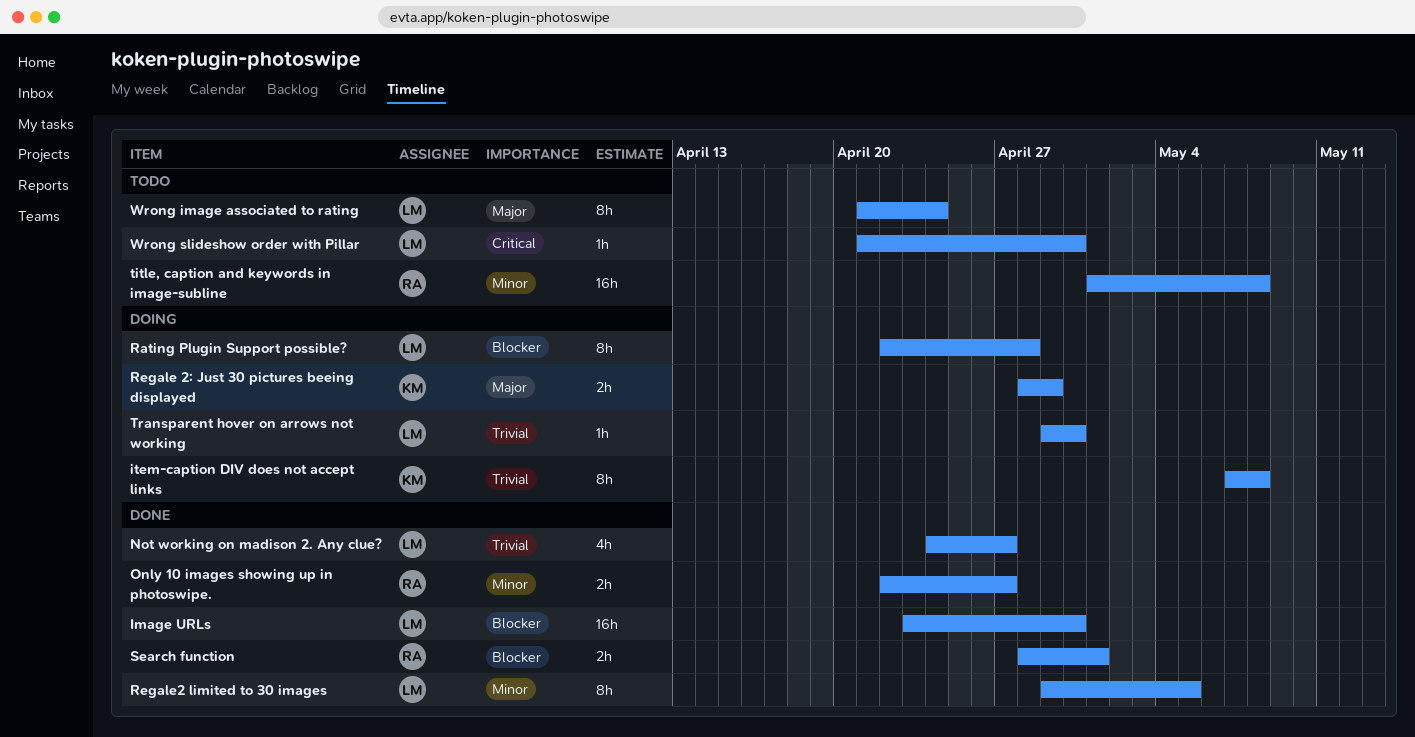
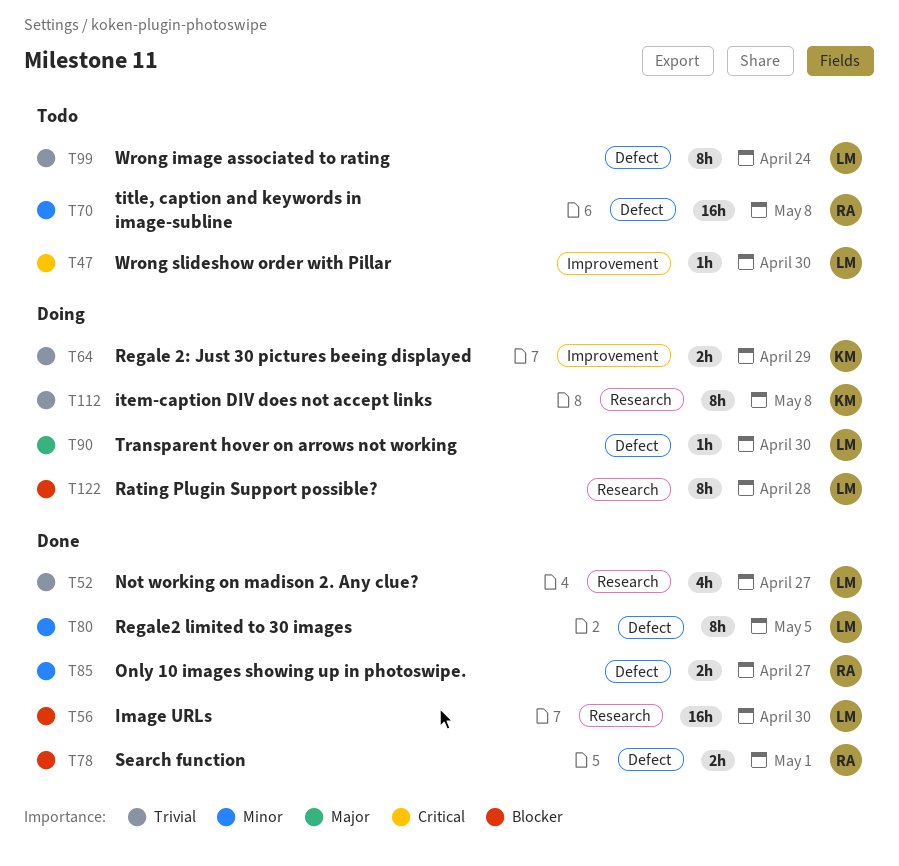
Regale 2: Just 30 pictures beeing displayed, priority: Major -> Trivial
Transparent hover on arrows not working, priority: Trivial -> Major
Wrong image associated to rating, priority: Major -> Trivial

